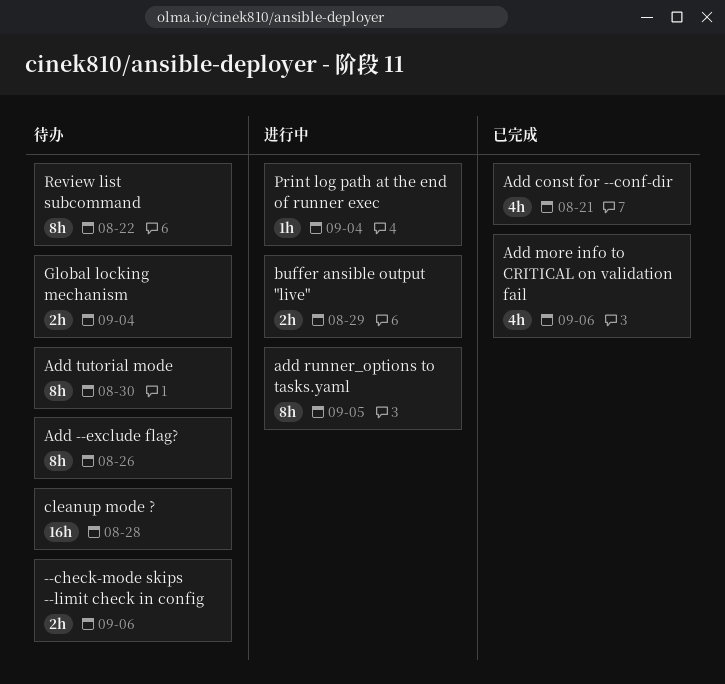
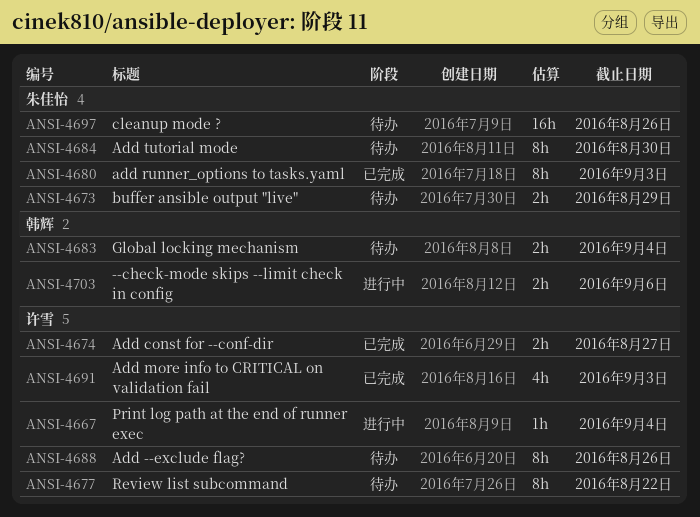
--check-mode skips --limit check in config, status: 待办 -> 进行中
Add const for --conf-dir, estimate: 4h -> 2h
Add const for --conf-dir, due: Aug 21 -> Aug 27
Add more info to CRITICAL on validation fail, due: Sep 6 -> Sep 3
add runner_options to tasks.yaml, status: 进行中 -> 已完成
add runner_options to tasks.yaml, due: Sep 5 -> Sep 3
buffer ansible output "live", status: 进行中 -> 待办
cleanup mode ?, due: Aug 28 -> Aug 26

